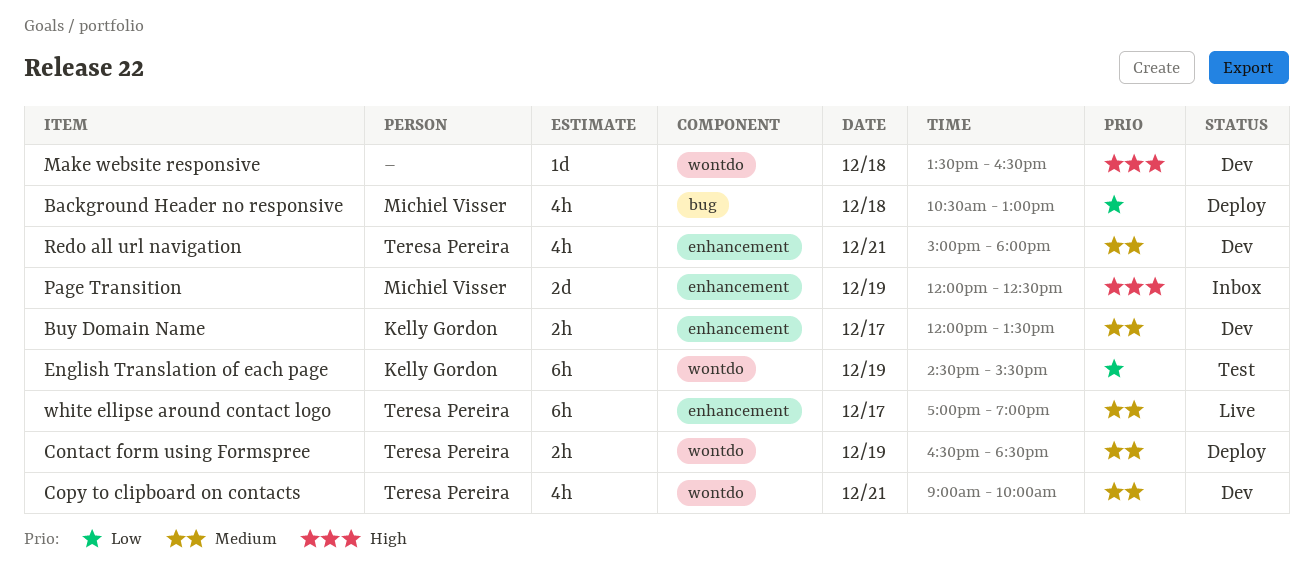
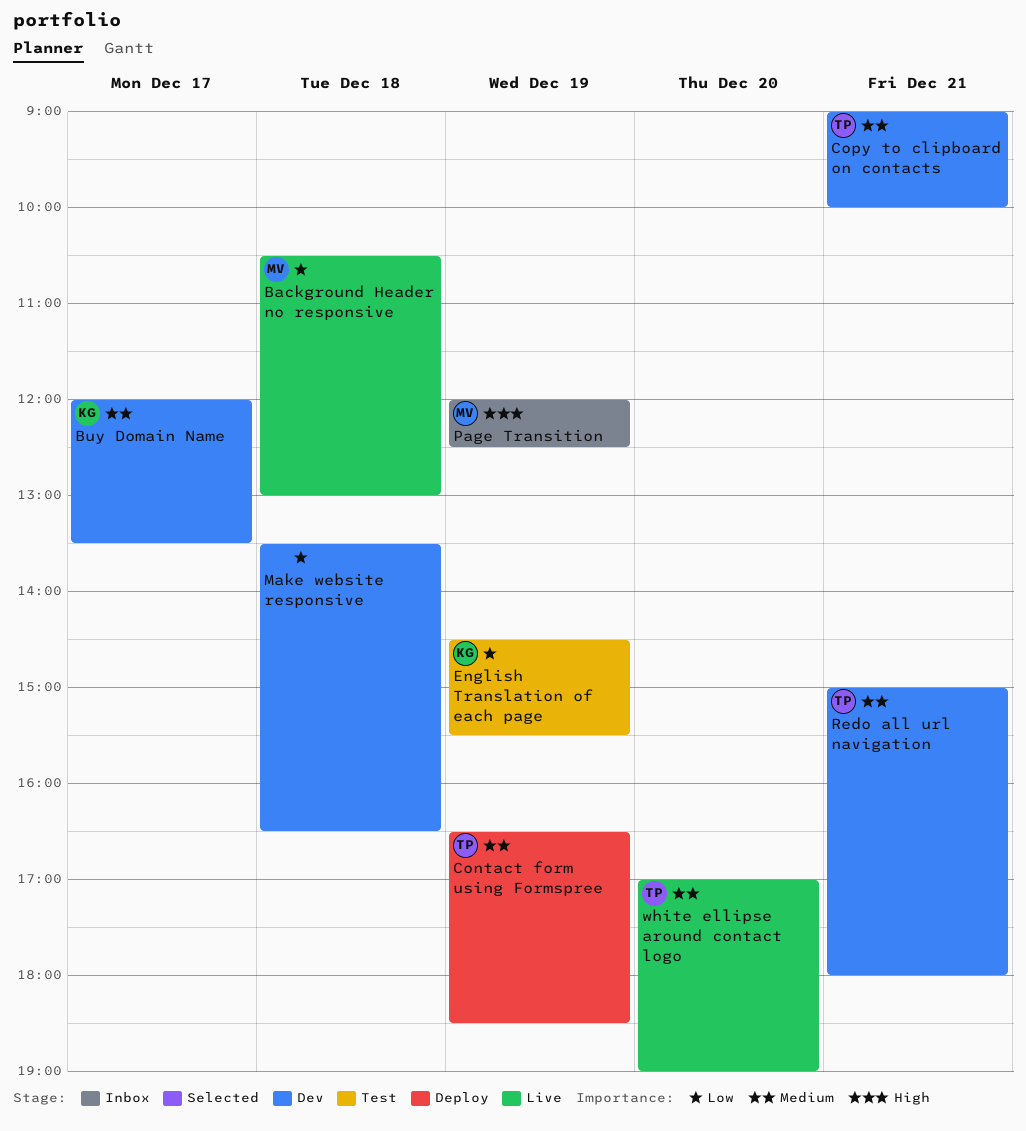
Background Header no responsive, status: Deploy -> Live
Make website responsive, priority: High -> Low
white ellipse around contact logo, day: Dec 17 -> Dec 20

